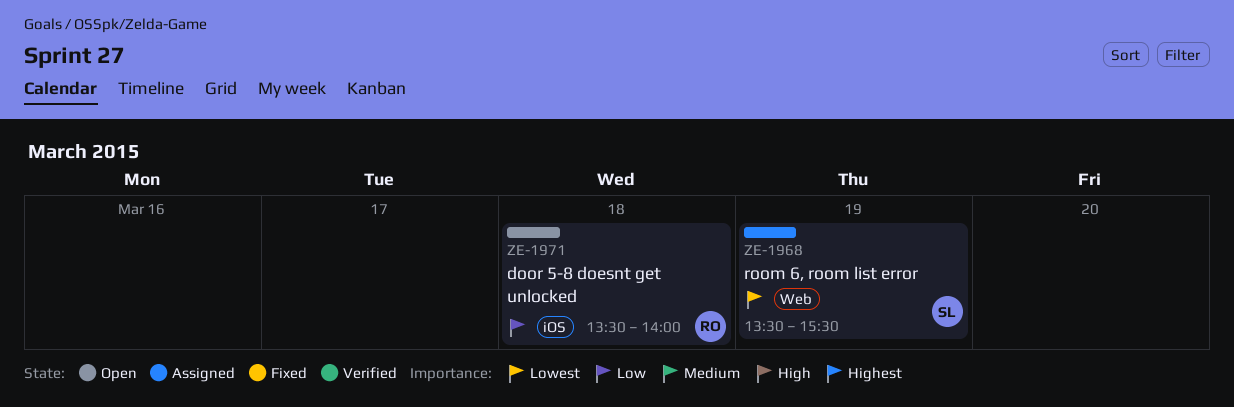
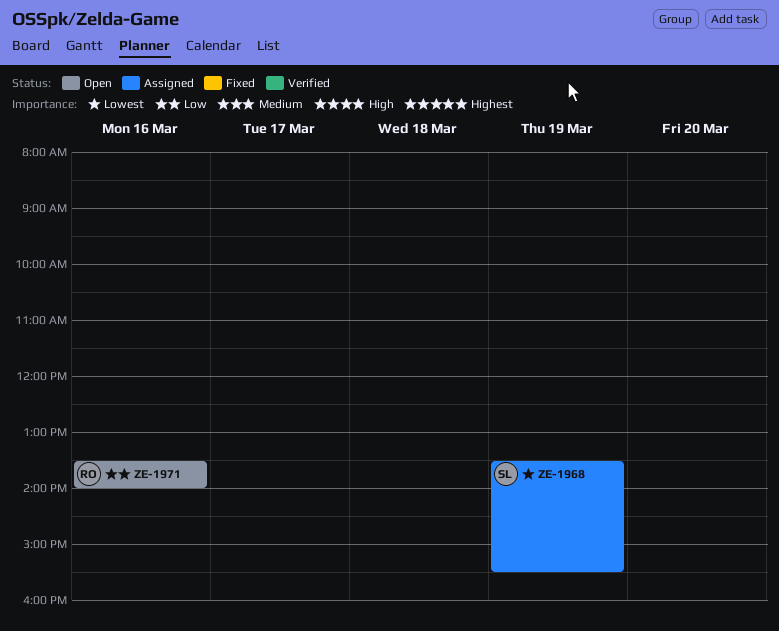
ZE-1971, day: Mar 18 -> Mar 16

